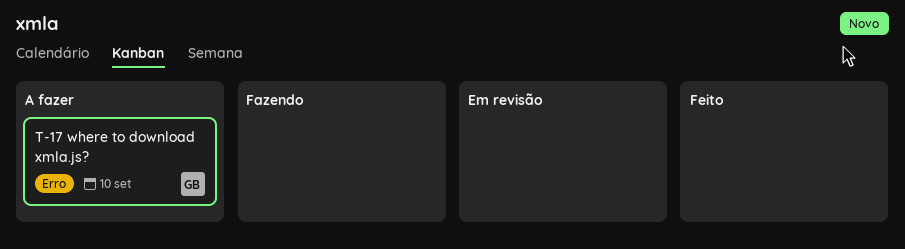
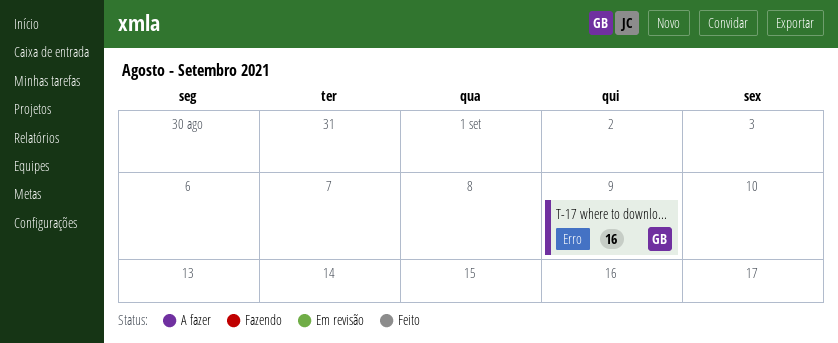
T-17, due: Sep 10 -> Sep 9

